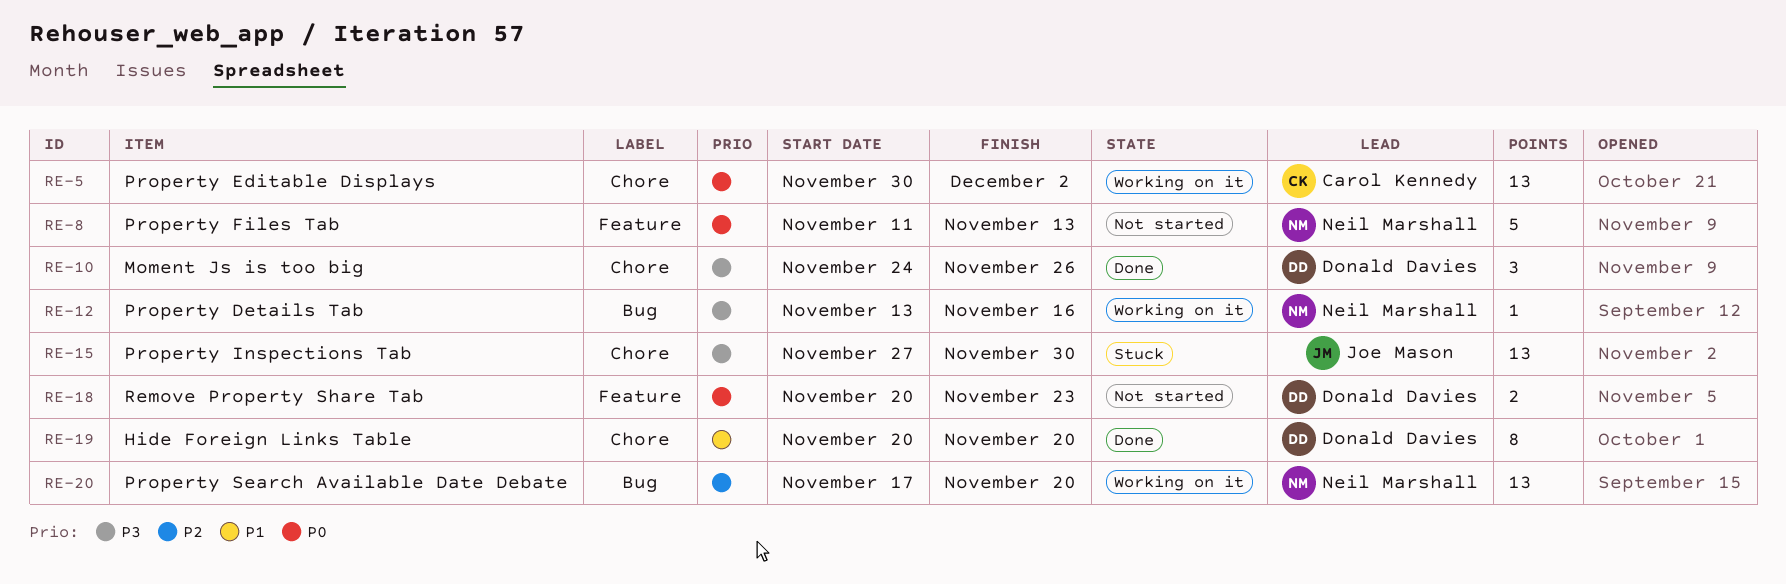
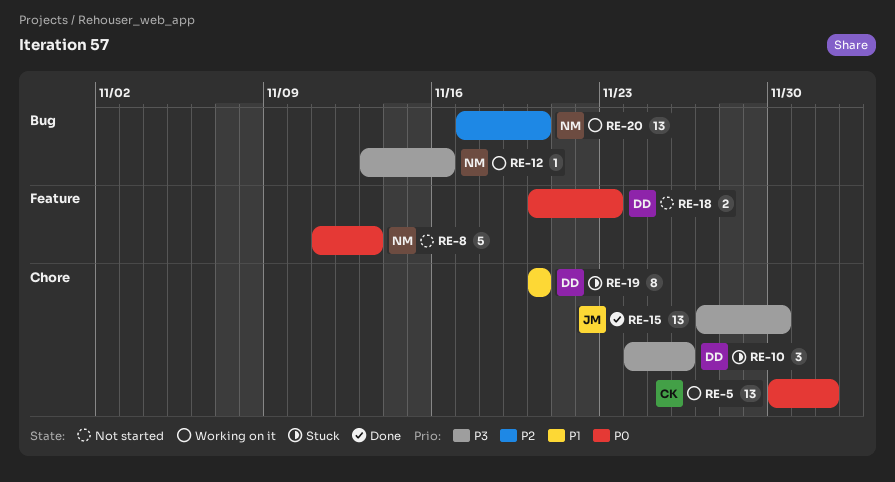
RE-10, status: Done -> Stuck
RE-15, status: Stuck -> Done
RE-19, status: Done -> Stuck

